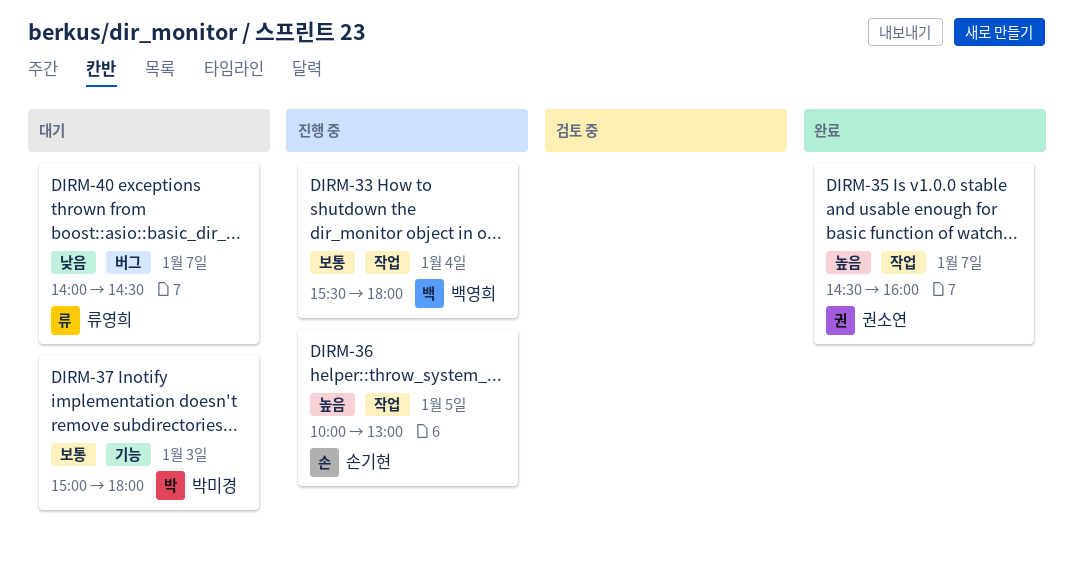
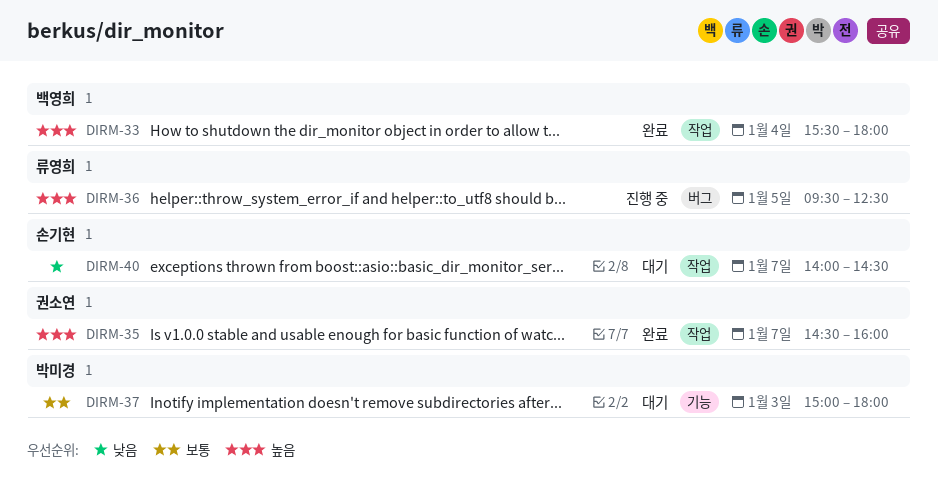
DIRM-33, status: 진행 중 -> 완료
DIRM-33, priority: 보통 -> 높음
DIRM-36, owner: 손기현 -> 류영희
DIRM-36, label: 작업 -> 버그
DIRM-36, begins: 10:00 -> 09:30
DIRM-36, ends: 13:00 -> 12:30
DIRM-40, owner: 류영희 -> 손기현
DIRM-40, label: 버그 -> 작업

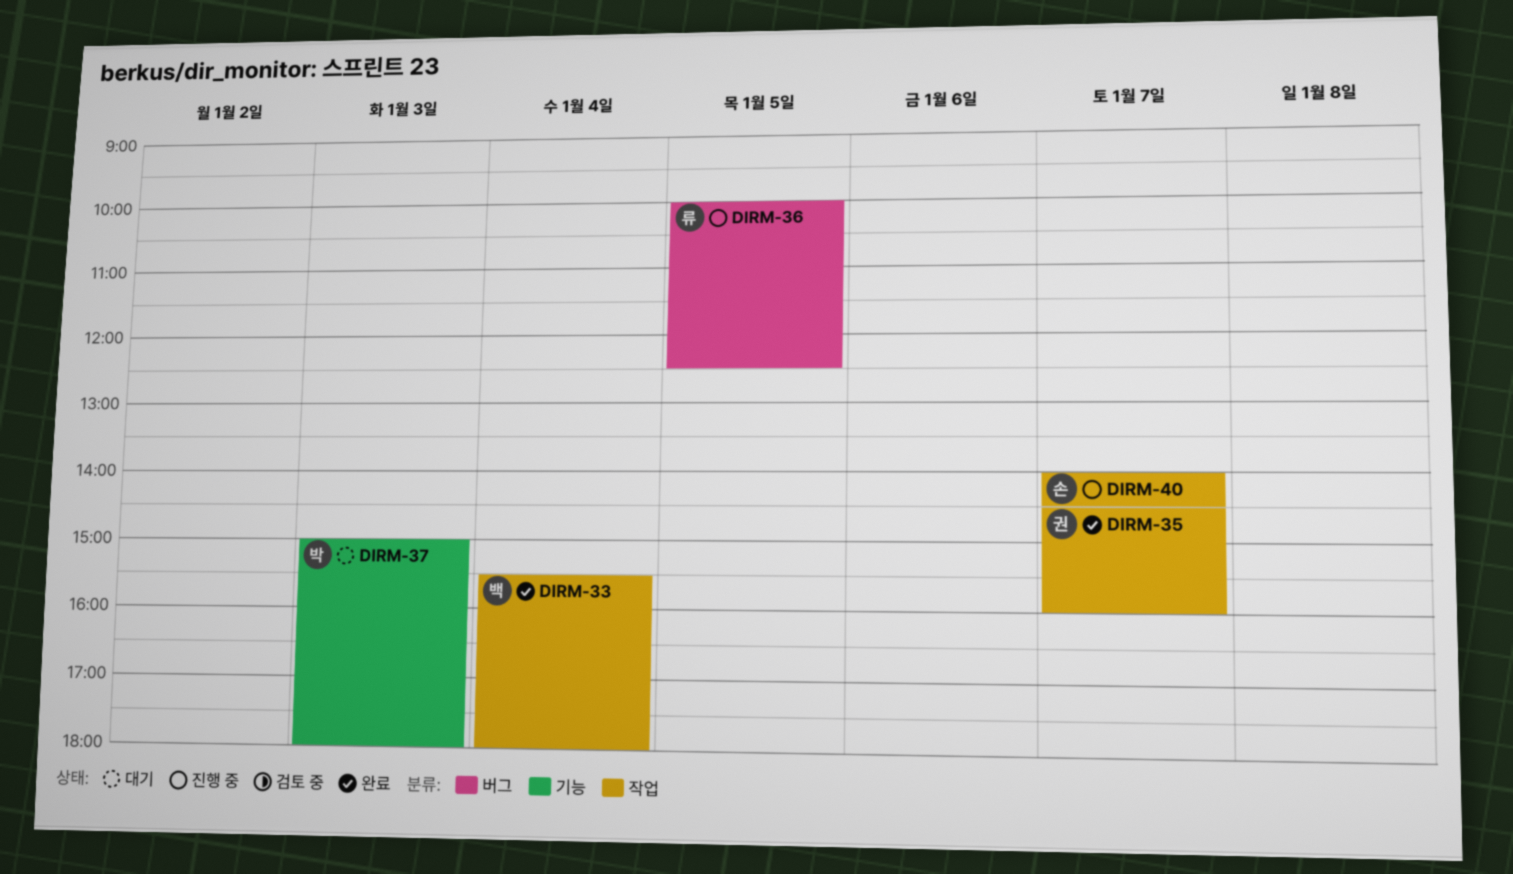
DIRM-36, begins: 09:30 -> 10:00
DIRM-40, status: 대기 -> 진행 중

